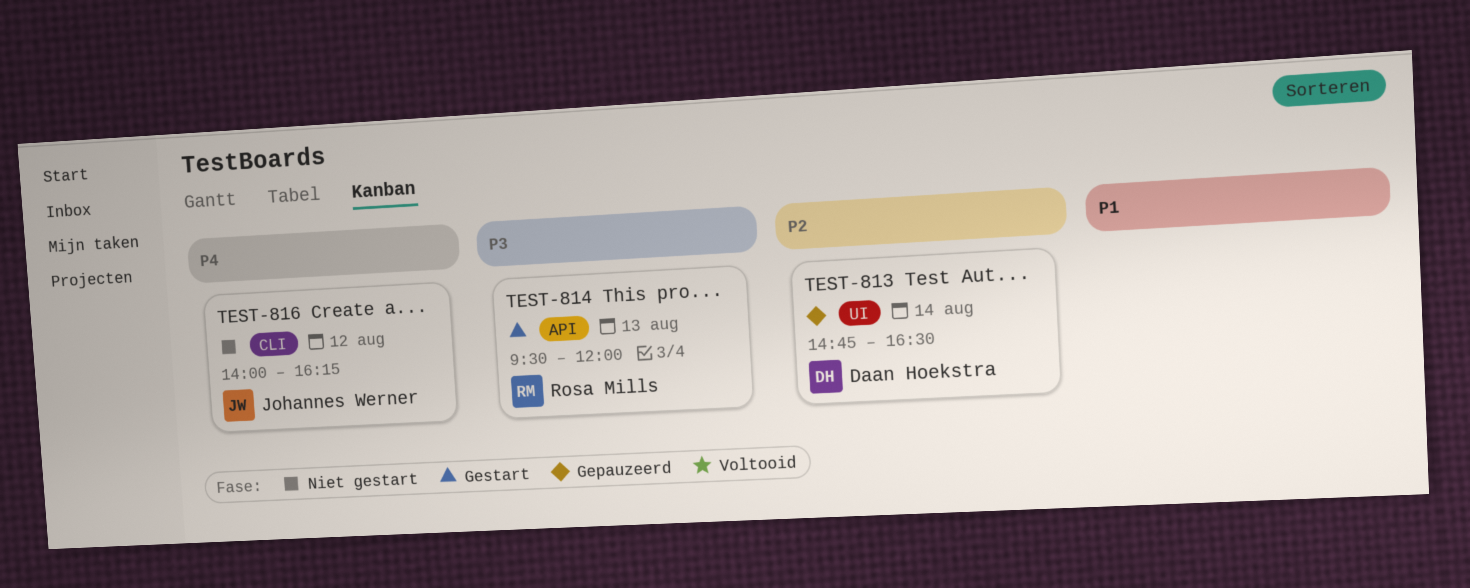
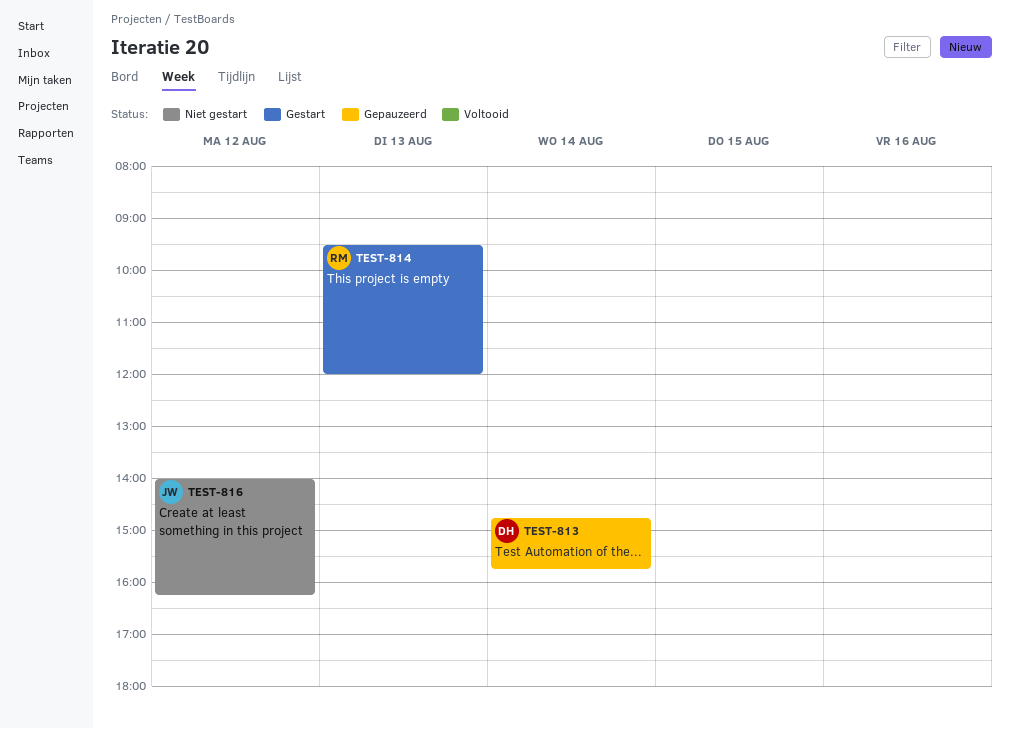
TEST-813, ends: 16:30 -> 15:45

